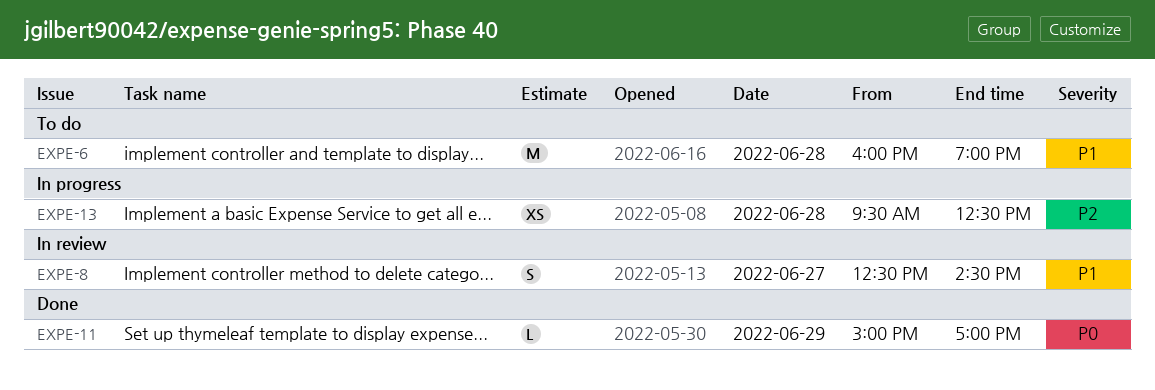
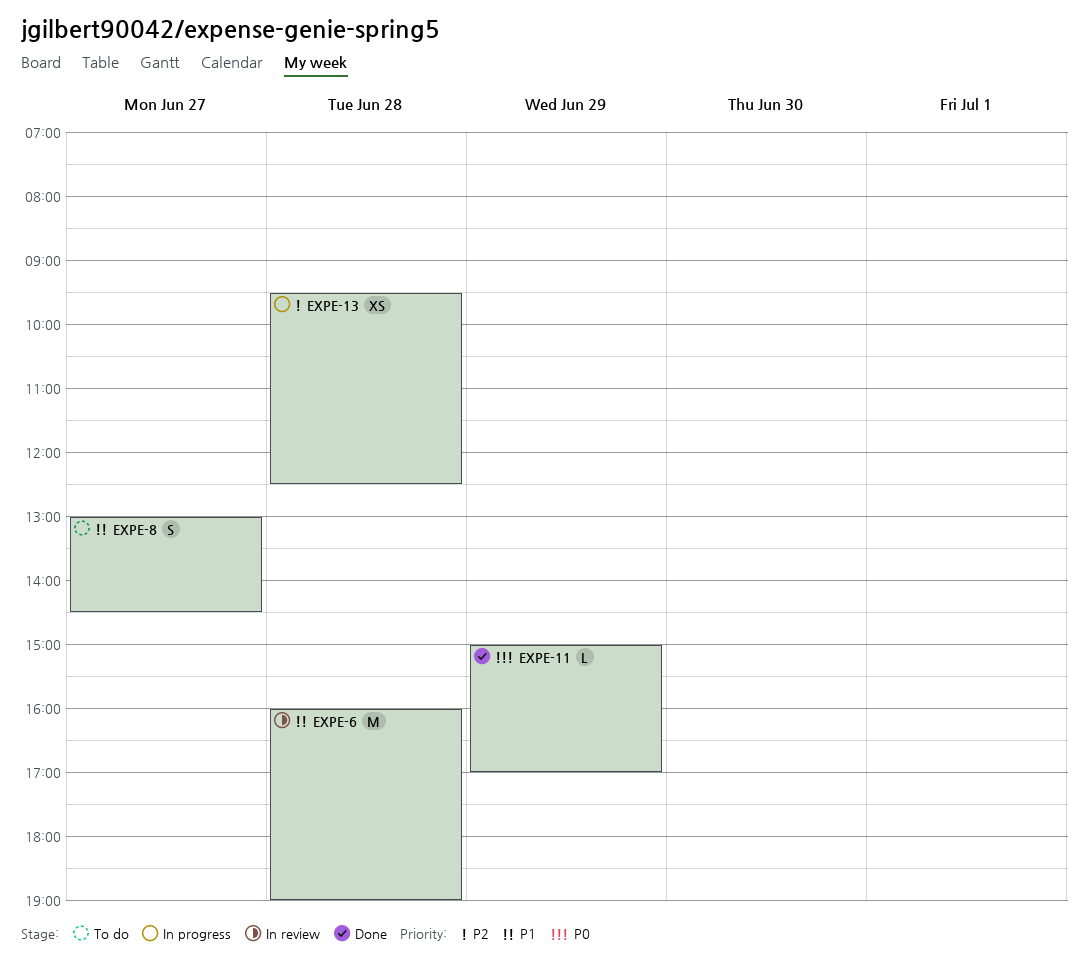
EXPE-6, status: To do -> In review
EXPE-8, status: In review -> To do
EXPE-8, begins: 12:30 -> 13:00

